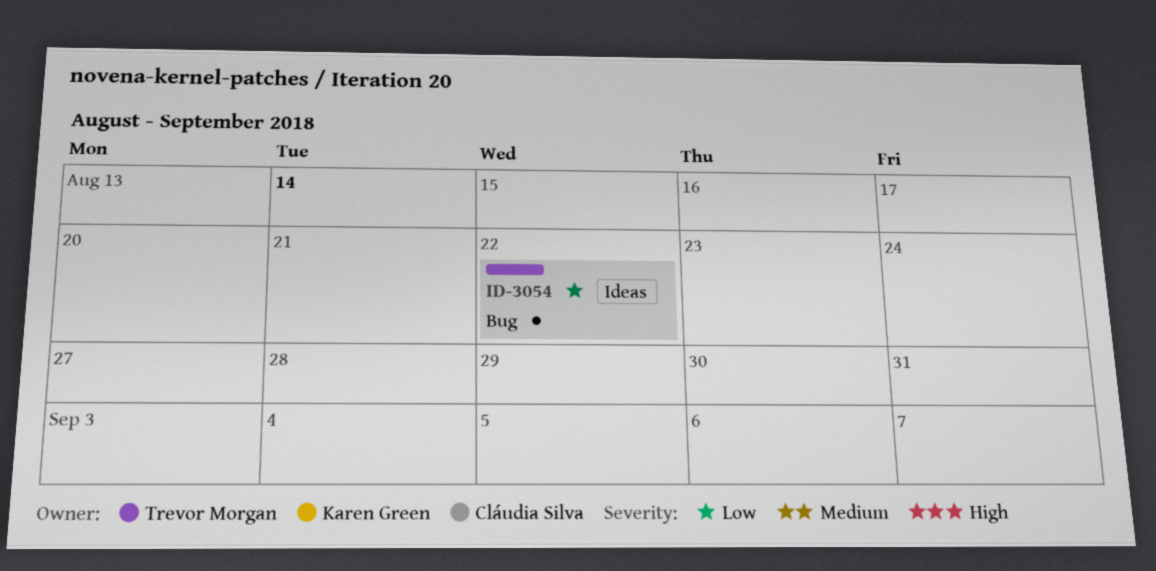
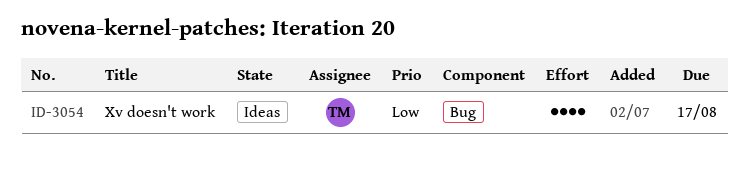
ID-3054, estimate: 1 -> 4
ID-3054, due: Aug 22 -> Aug 17

